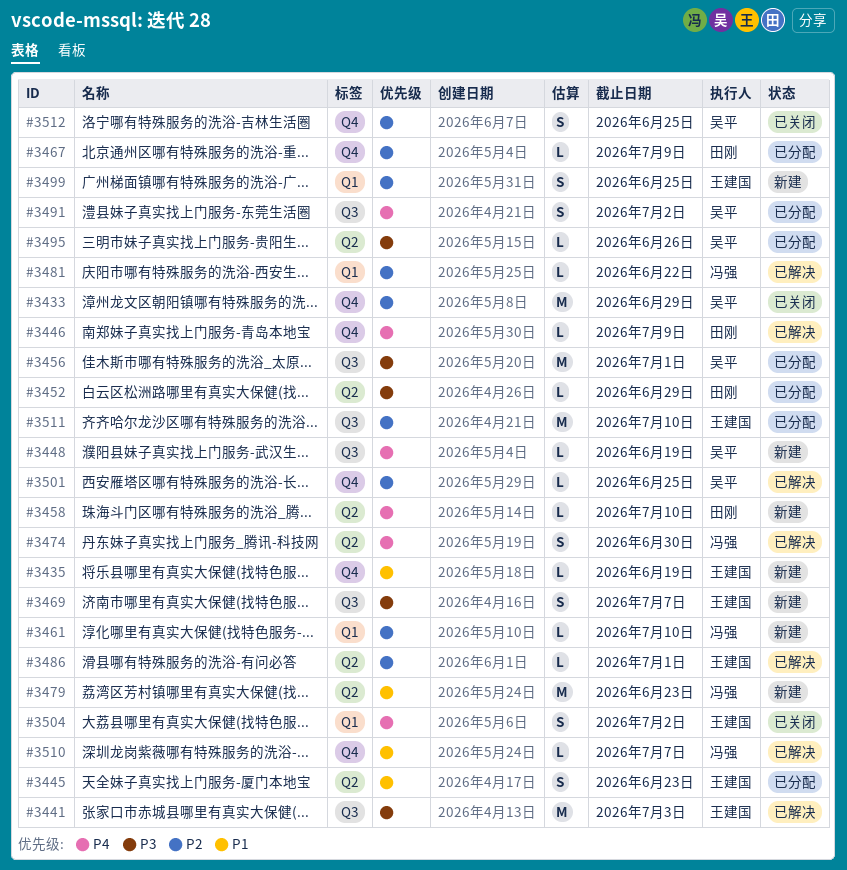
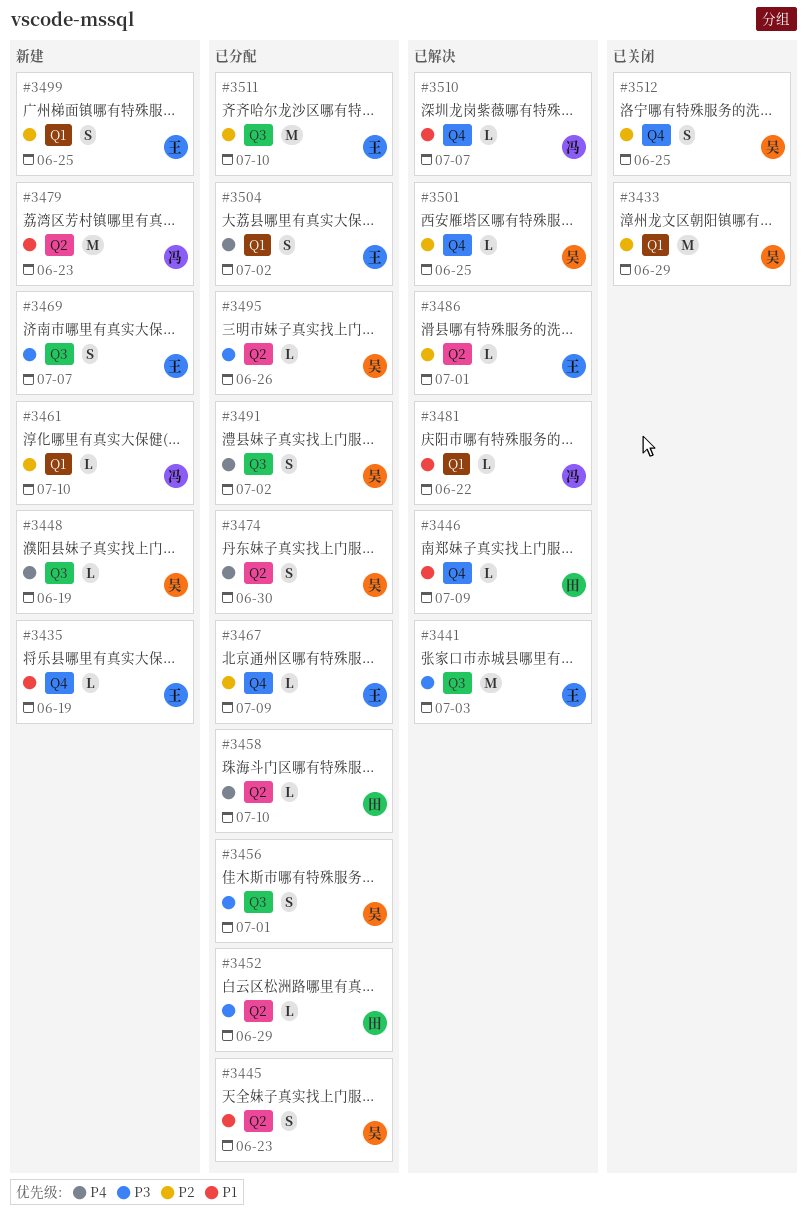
#3433, label: Q4 -> Q1
#3445, owner: 王建国 -> 吴平
#3446, priority: P4 -> P1
#3456, estimate: M -> S
#3458, status: 新建 -> 已分配
#3467, owner: 田刚 -> 王建国
#3474, status: 已解决 -> 已分配
#3474, owner: 冯强 -> 吴平
#3481, priority: P2 -> P1
#3504, status: 已关闭 -> 已分配

